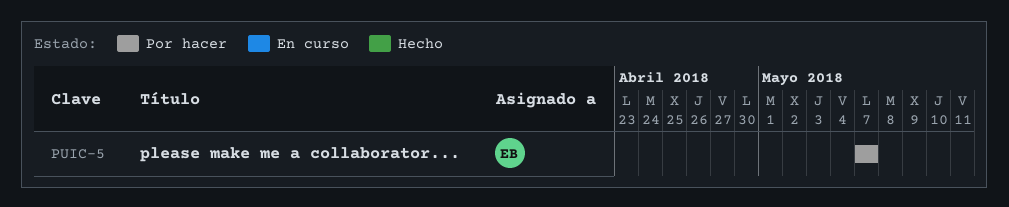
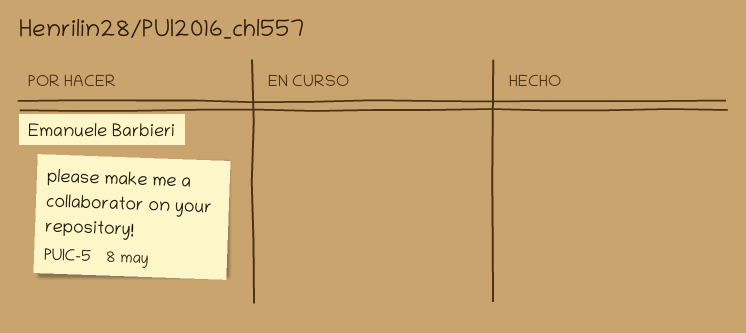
PUIC-5, due: May 7 -> May 8

